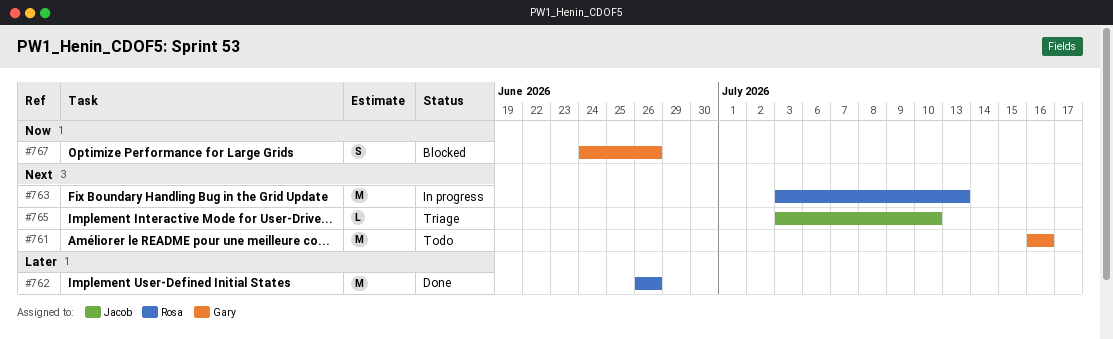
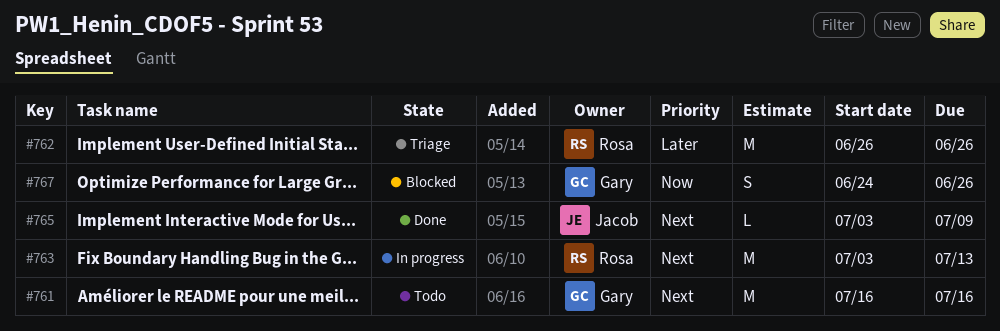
#762, status: Done -> Triage
#765, status: Triage -> Done
#765, due: Jul 10 -> Jul 9

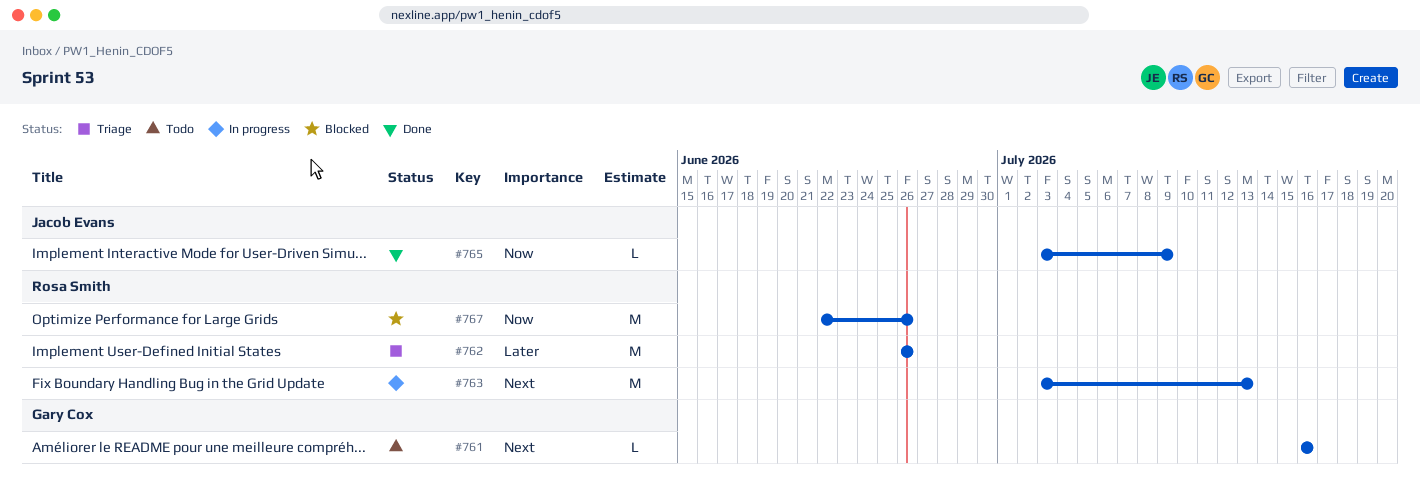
#761, estimate: M -> L
#765, priority: Next -> Now
#767, owner: Gary Cox -> Rosa Smith
#767, estimate: S -> M
#767, start: Jun 24 -> Jun 22

